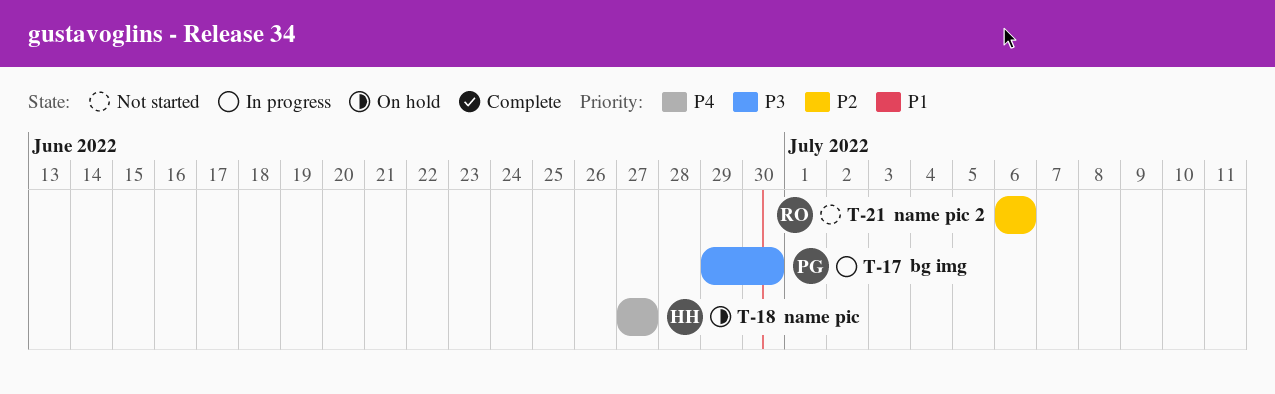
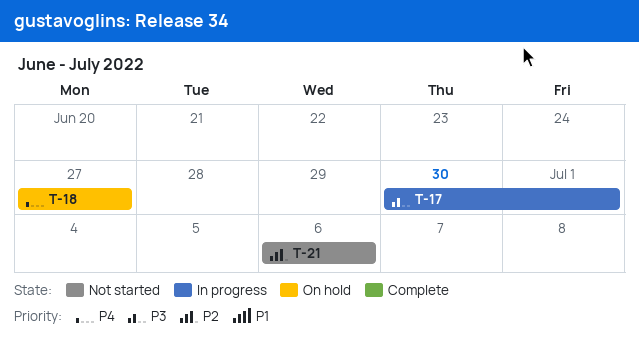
T-17, start: Jun 29 -> Jun 30
T-17, due: Jun 30 -> Jul 1

